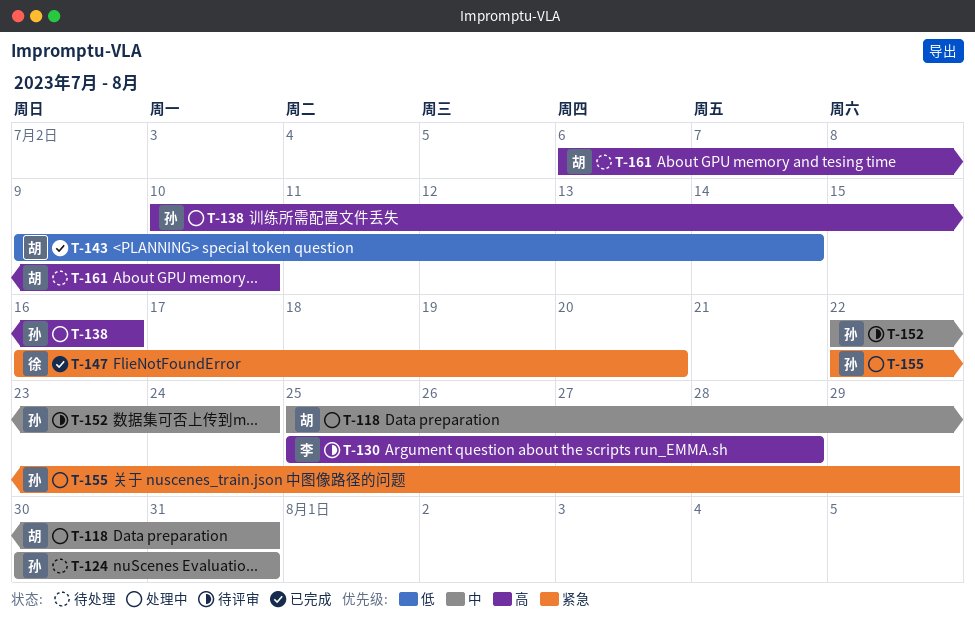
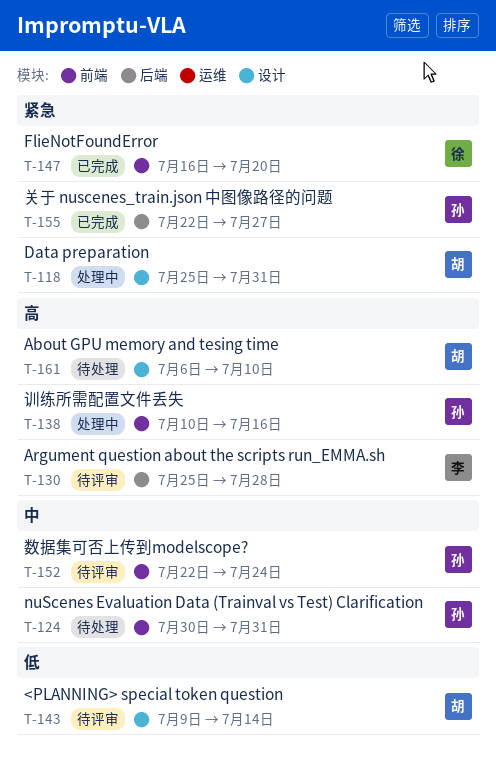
T-118, priority: 中 -> 紧急
T-143, status: 已完成 -> 待评审
T-155, status: 处理中 -> 已完成
T-155, due: Jul 29 -> Jul 27

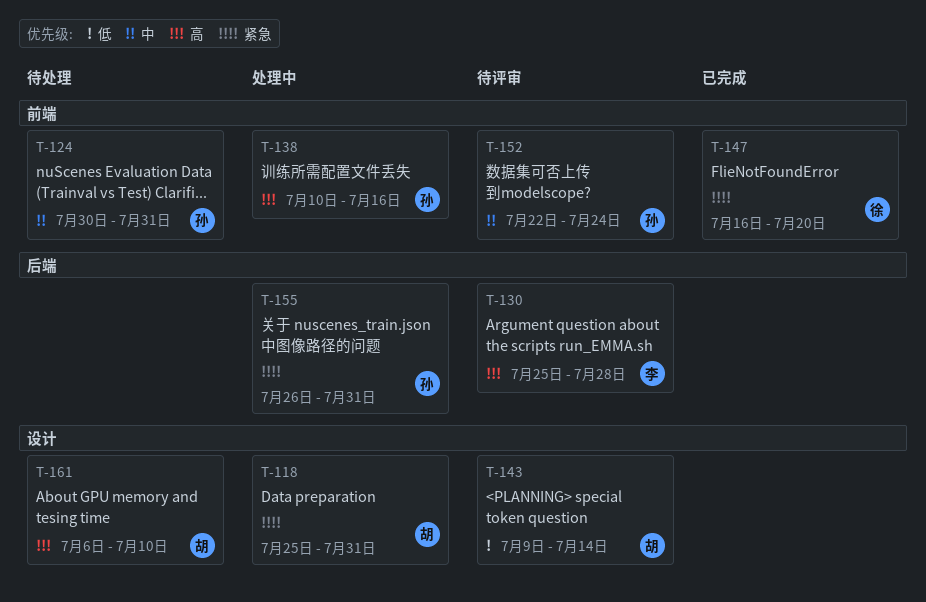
T-155, status: 已完成 -> 处理中
T-155, start: Jul 22 -> Jul 26
T-155, due: Jul 27 -> Jul 31

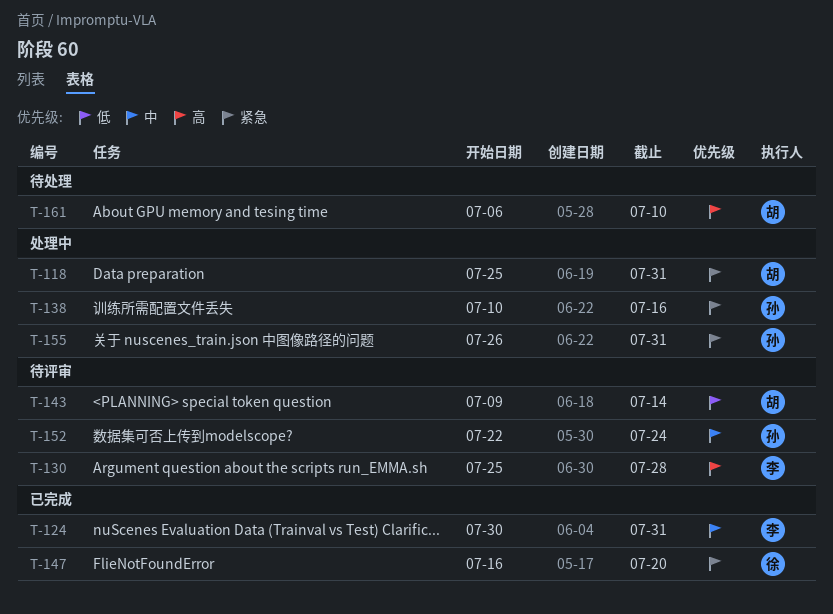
T-124, status: 待处理 -> 已完成
T-124, owner: 孙 -> 李
T-138, priority: 高 -> 紧急

